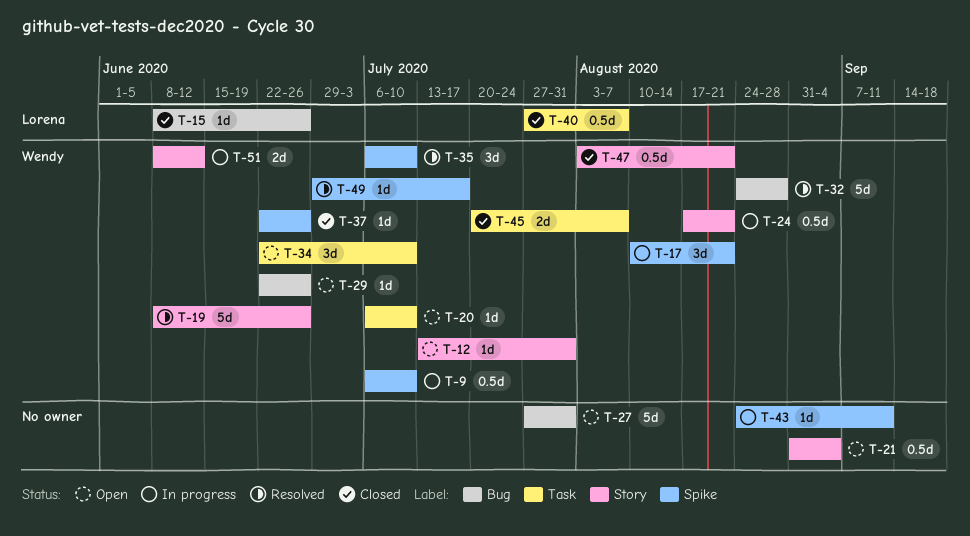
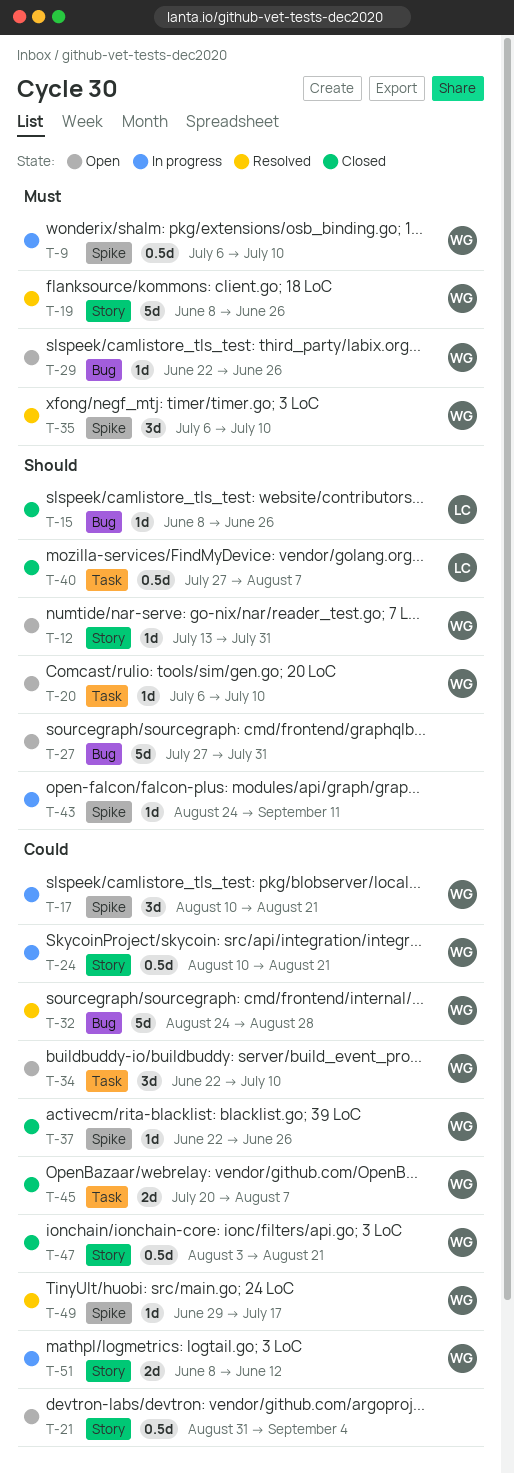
T-24, start: Aug 17 -> Aug 10

